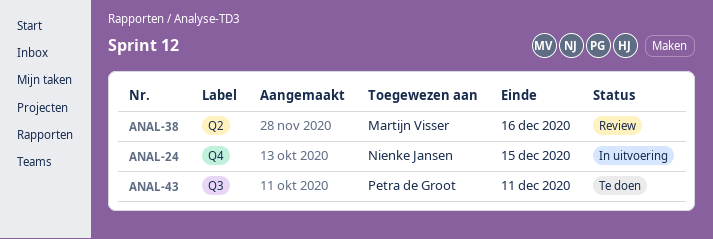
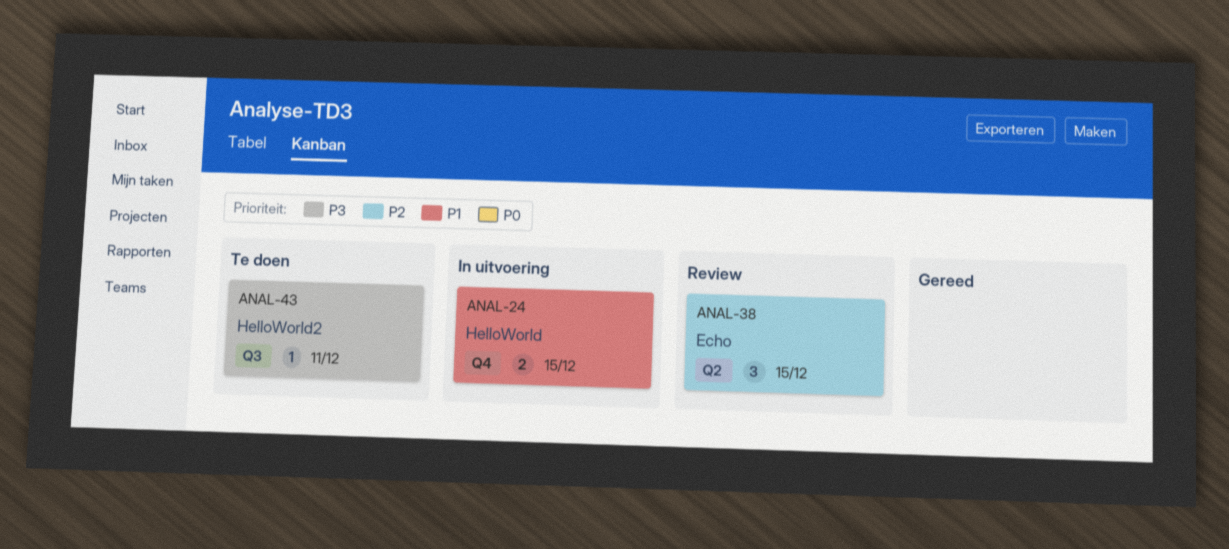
ANAL-38, due: Dec 16 -> Dec 15

